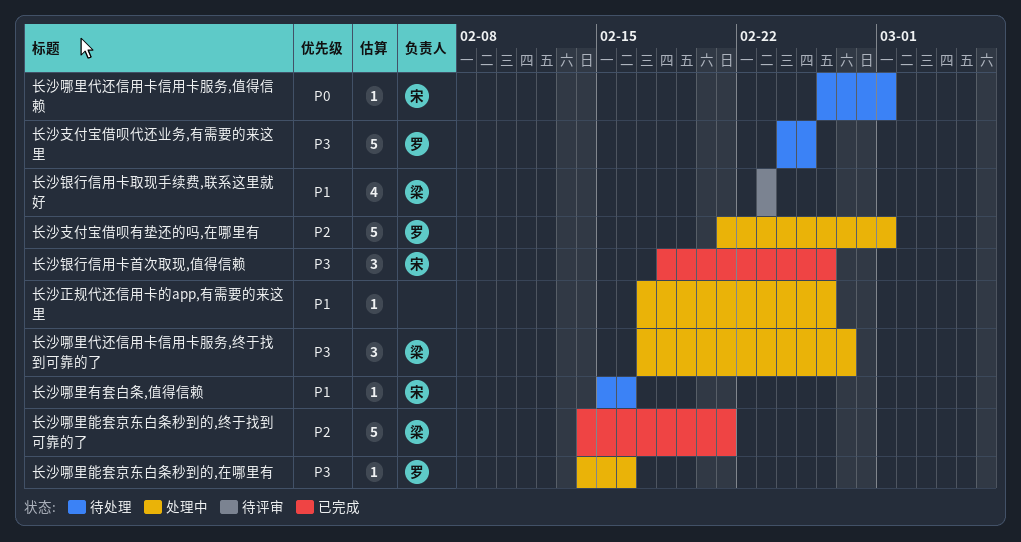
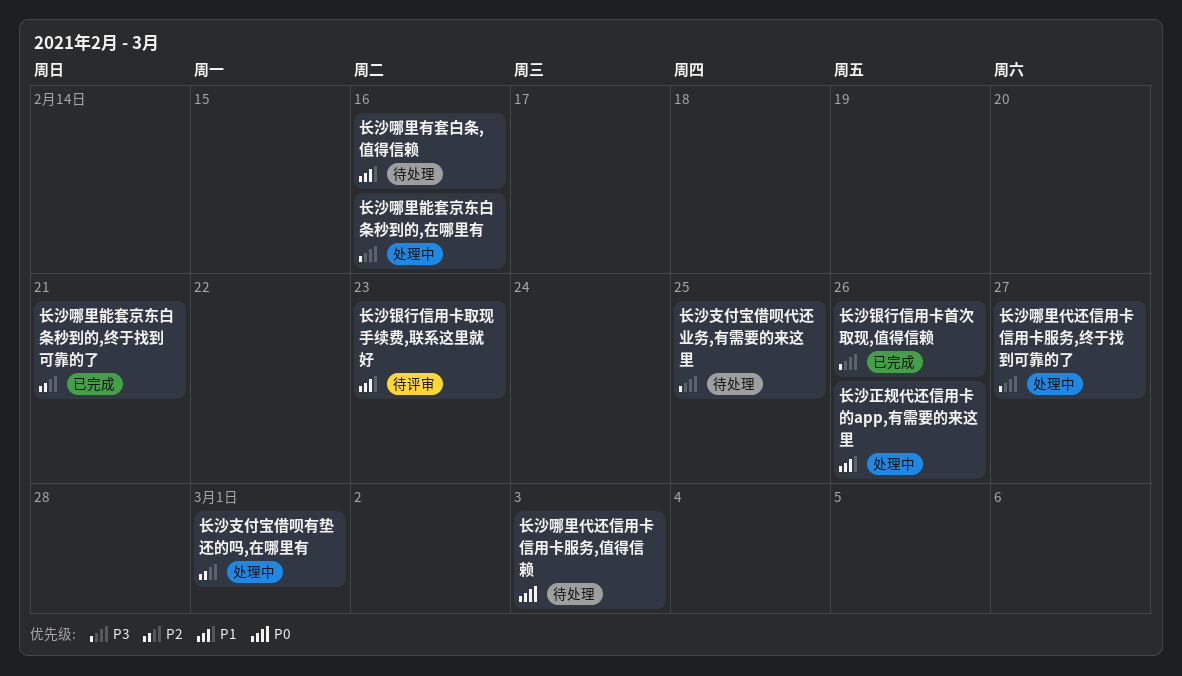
长沙哪里代还信用卡信用卡服务,值得信赖, due: Mar 1 -> Mar 3

